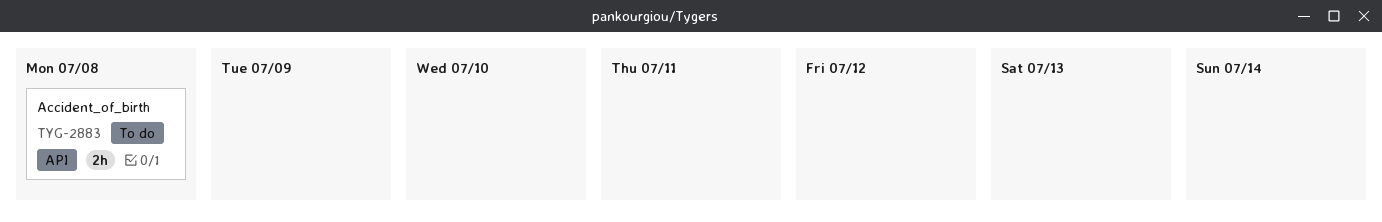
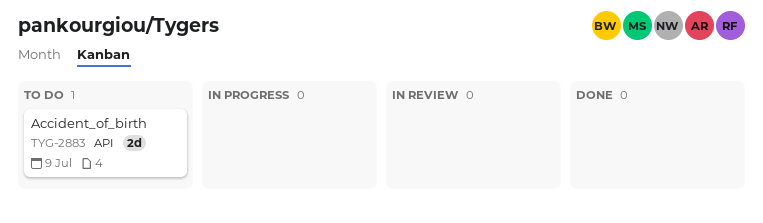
TYG-2883, estimate: 2h -> 2d
TYG-2883, due: Jul 8 -> Jul 9

